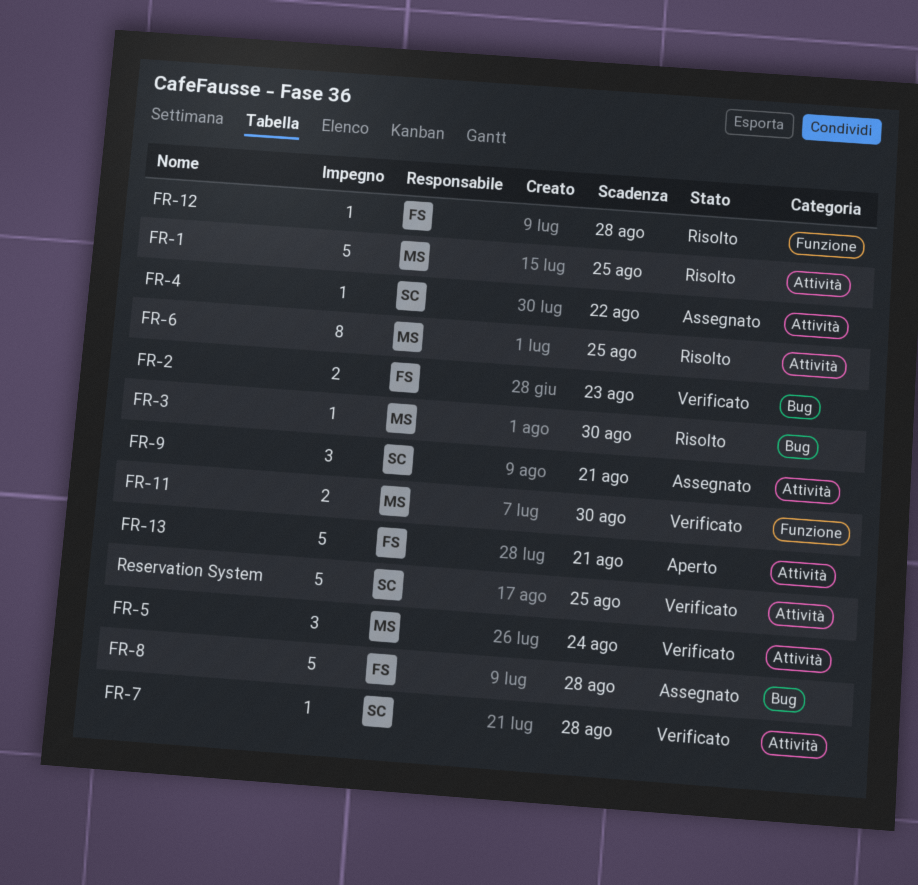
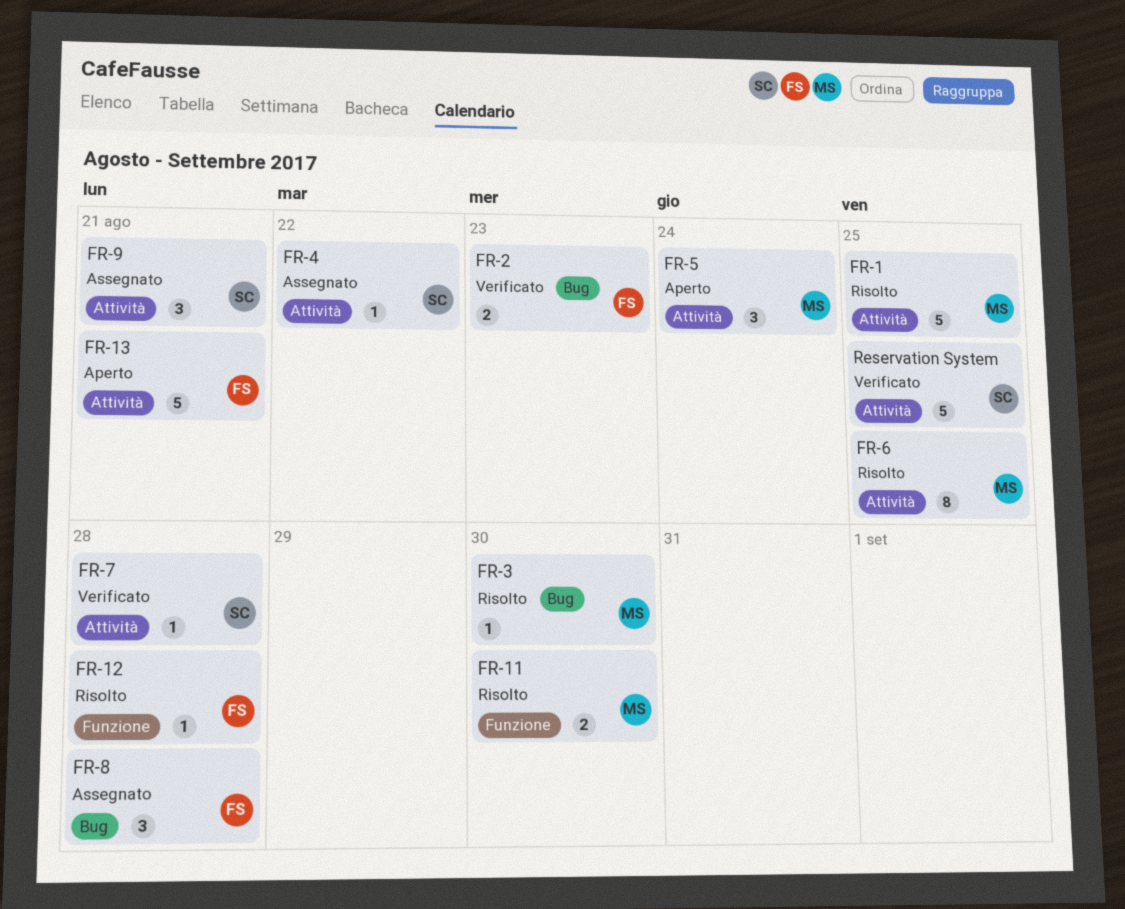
FR-11, status: Verificato -> Risolto
FR-5, status: Verificato -> Aperto
FR-8, estimate: 5 -> 3

